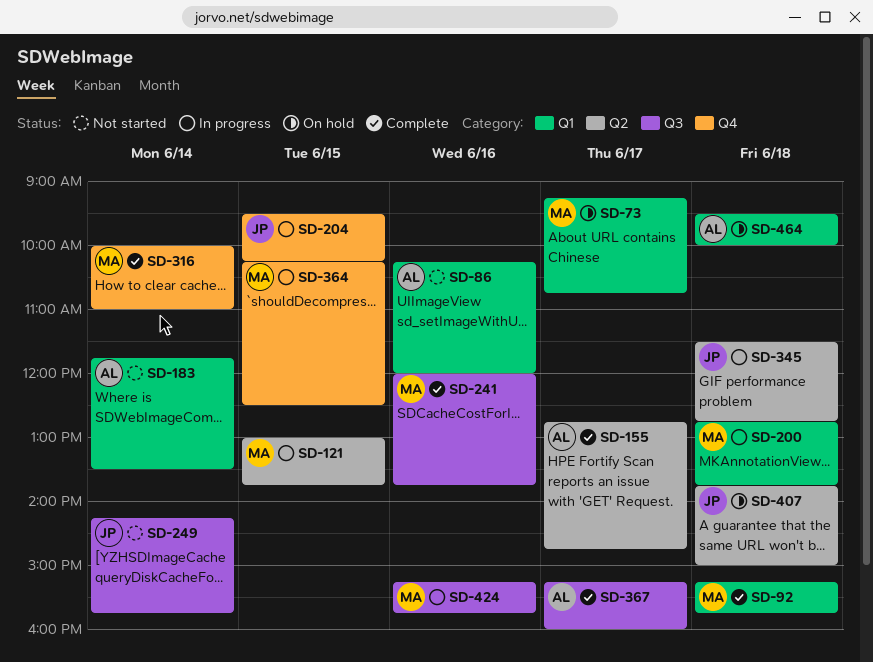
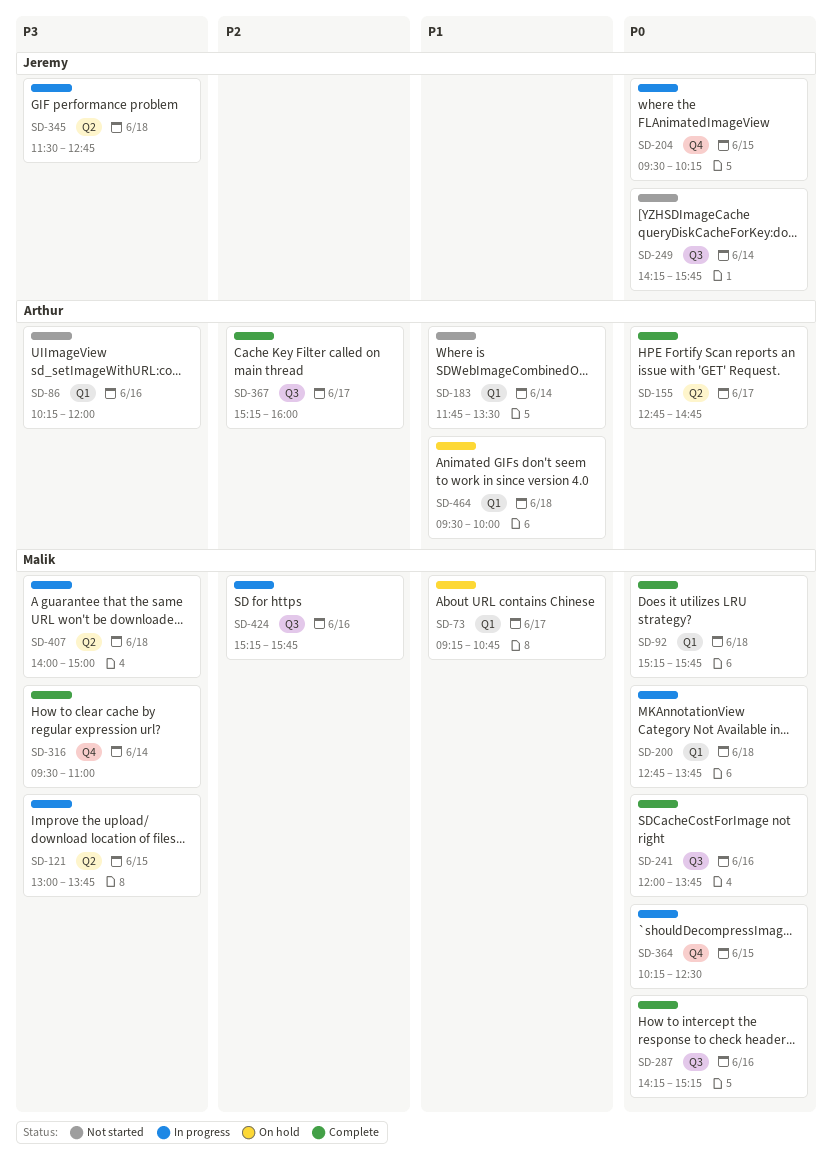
SD-287: none -> present
SD-316, begins: 10:00 -> 09:30
SD-407, status: On hold -> In progress
SD-407, owner: Jeremy -> Malik
SD-407, begins: 13:45 -> 14:00

